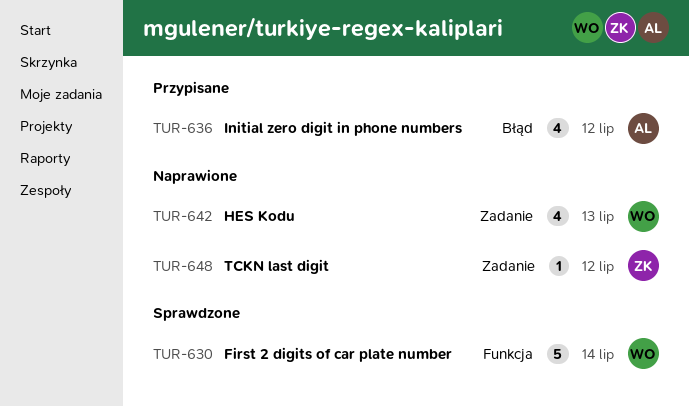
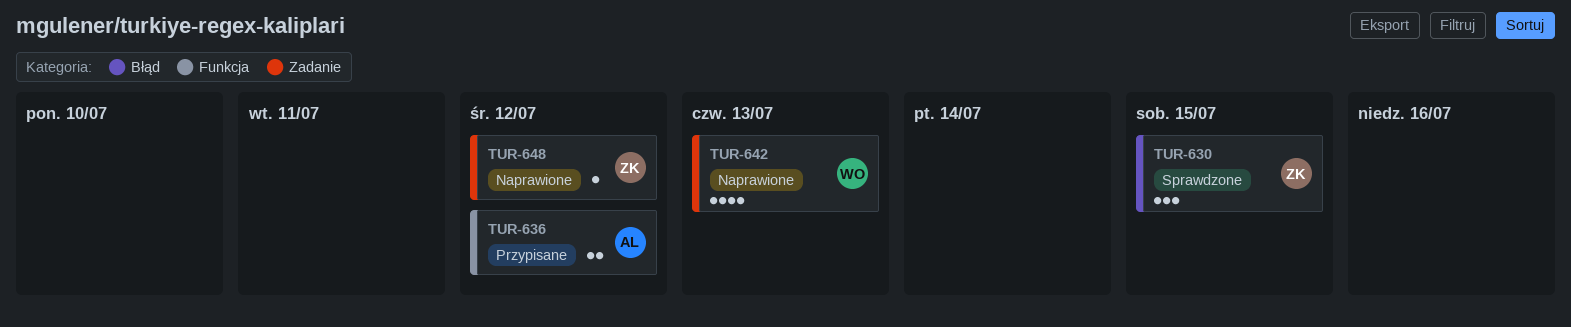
TUR-630, owner: WO -> ZK
TUR-630, label: Funkcja -> Błąd
TUR-630, estimate: 5 -> 3
TUR-630, due: Jul 14 -> Jul 15
TUR-636, label: Błąd -> Funkcja
TUR-636, estimate: 4 -> 2

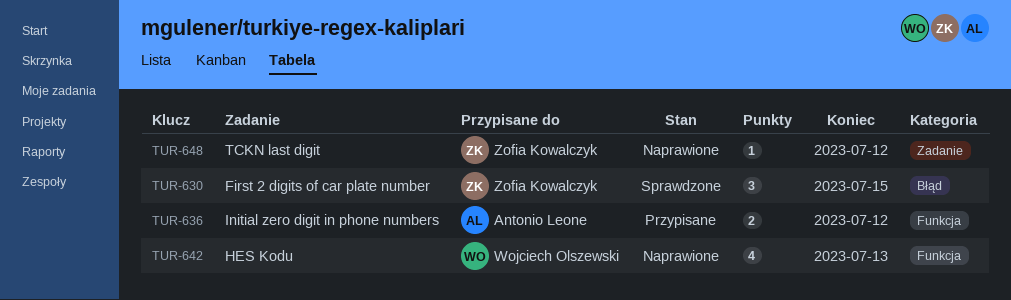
TUR-642, label: Zadanie -> Funkcja

